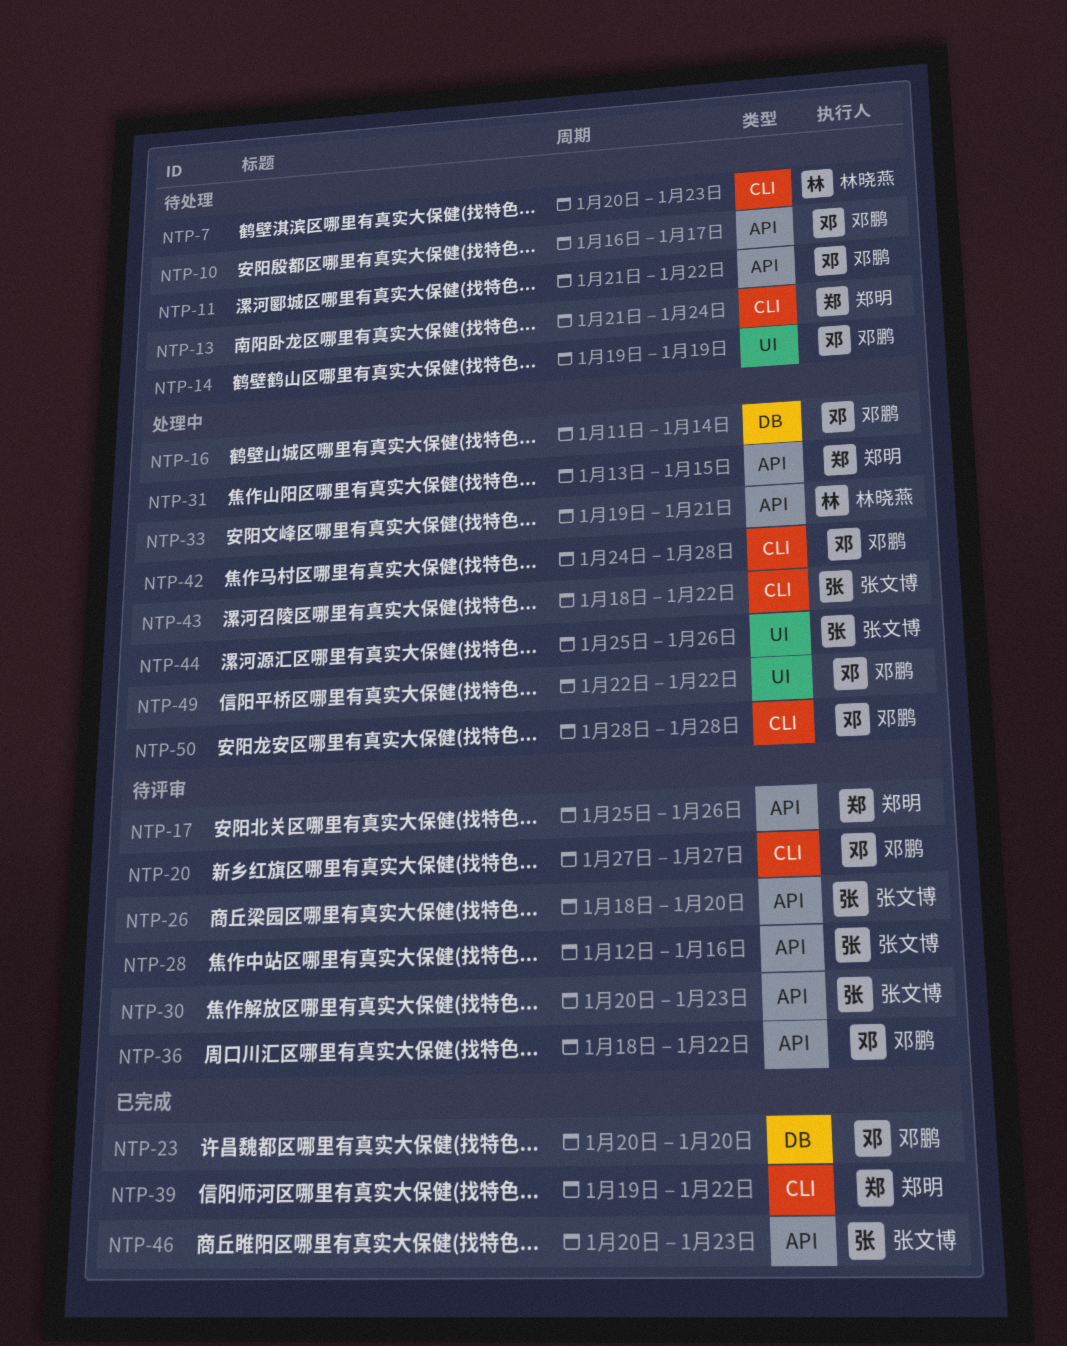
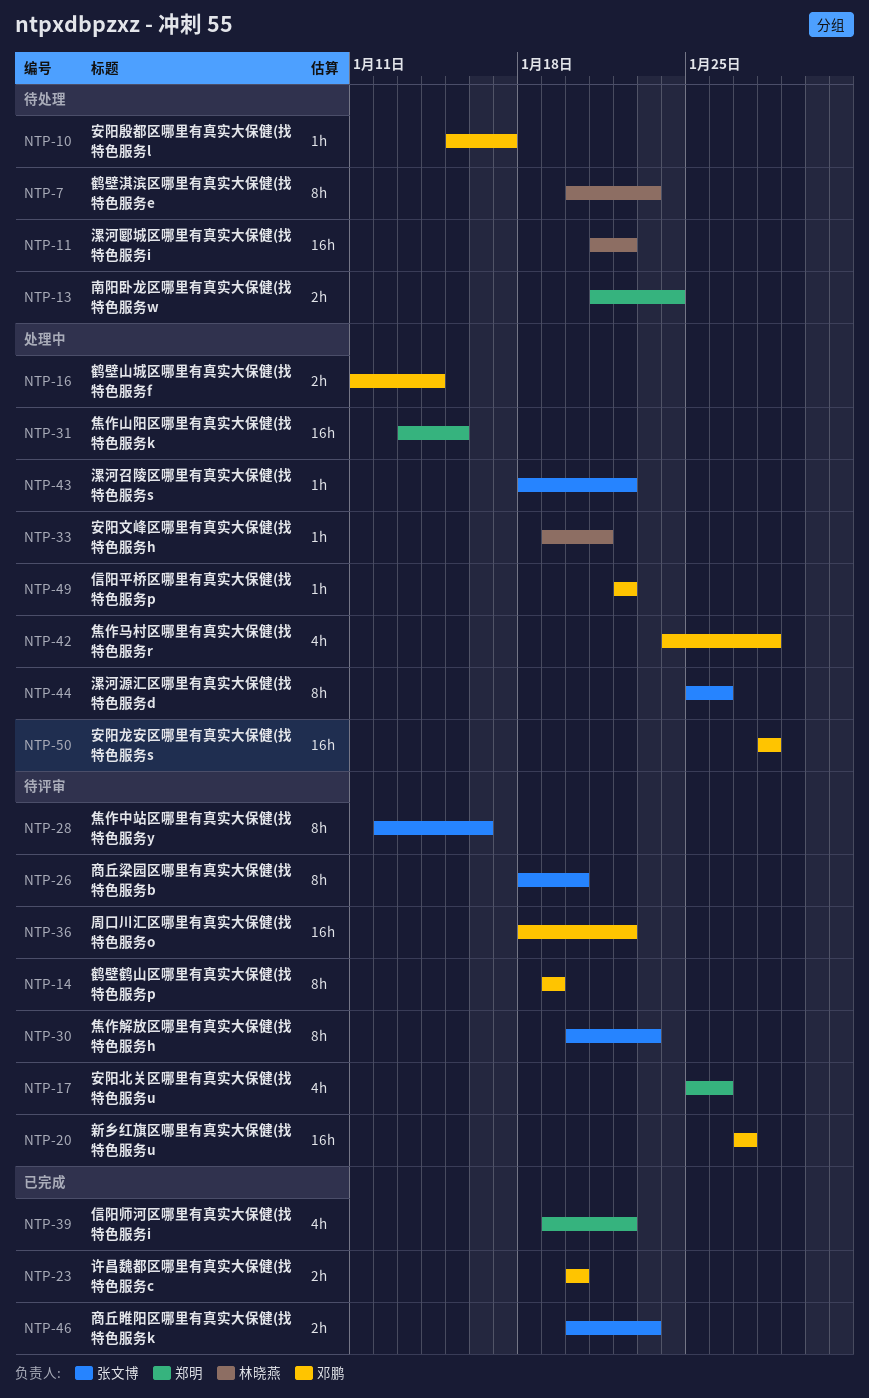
NTP-10, start: Jan 16 -> Jan 15
NTP-11, owner: 邓鹏 -> 林晓燕
NTP-14, status: 待处理 -> 待评审

